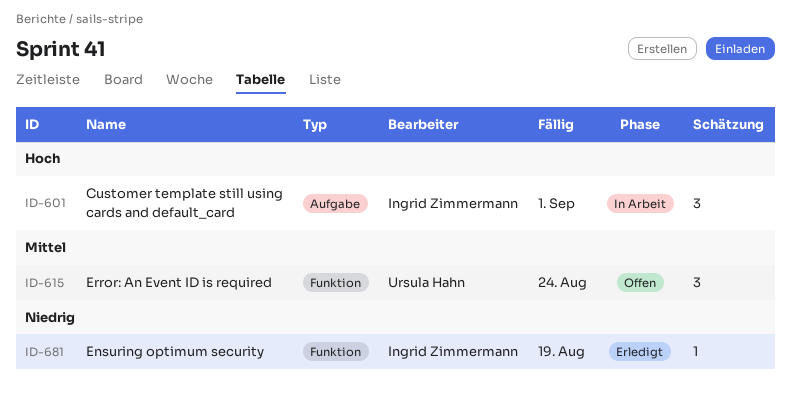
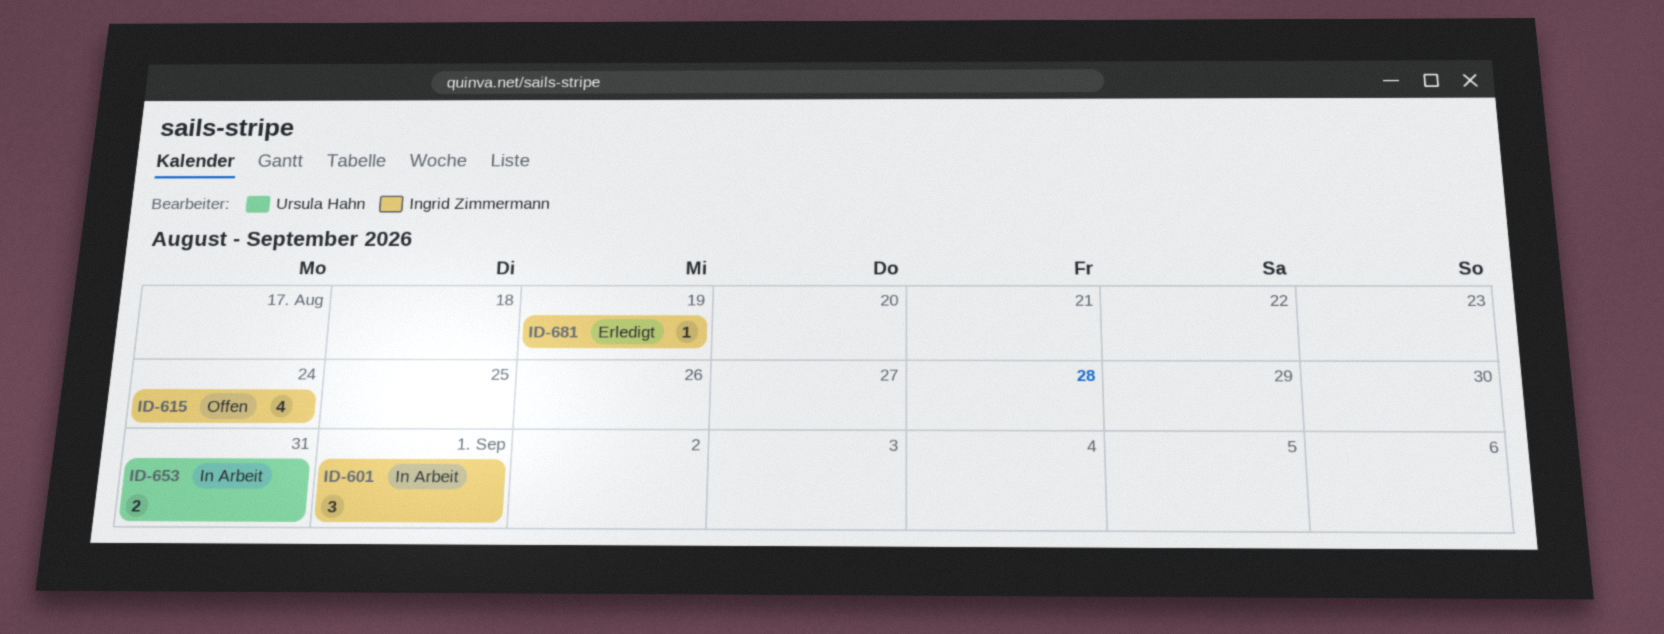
ID-615, owner: Ursula Hahn -> Ingrid Zimmermann
ID-615, estimate: 3 -> 4
ID-653: none -> present

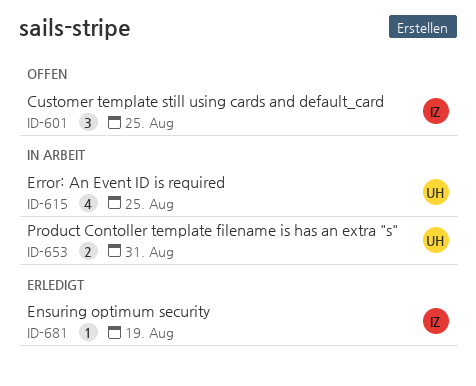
ID-601, status: In Arbeit -> Offen
ID-601, due: Sep 1 -> Aug 25
ID-615, status: Offen -> In Arbeit
ID-615, owner: Ingrid Zimmermann -> Ursula Hahn
ID-615, due: Aug 24 -> Aug 25

